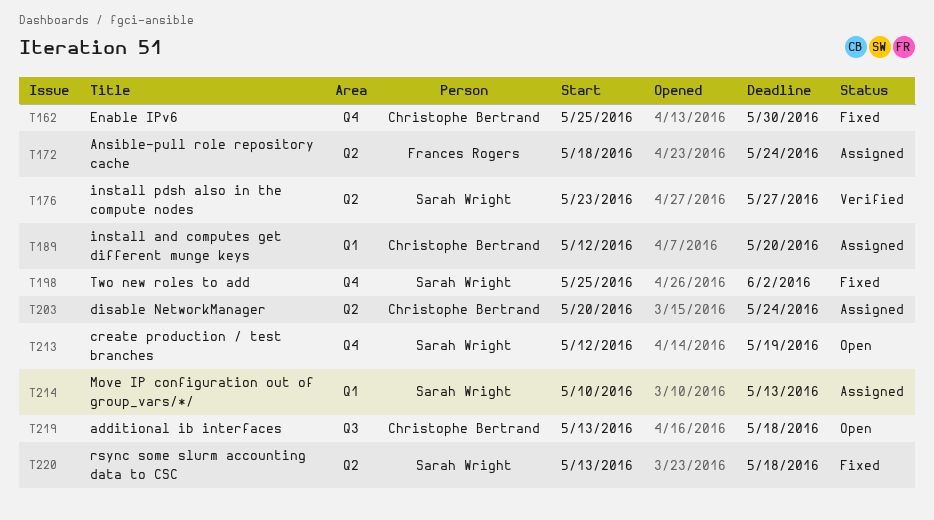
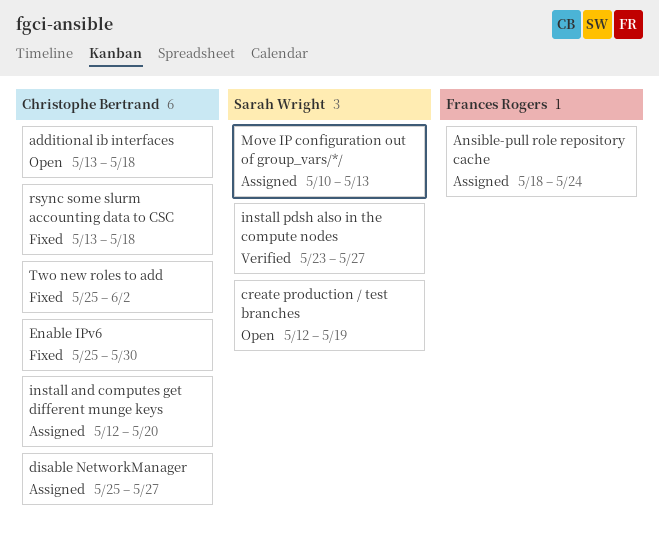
disable NetworkManager, start: May 20 -> May 25
disable NetworkManager, due: May 24 -> May 27
rsync some slurm accounting data to CSC, owner: Sarah Wright -> Christophe Bertrand
Two new roles to add, owner: Sarah Wright -> Christophe Bertrand

